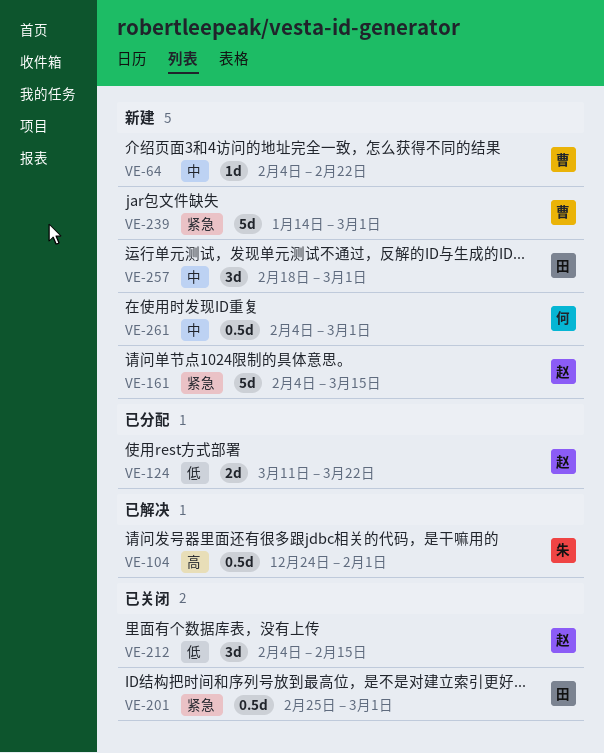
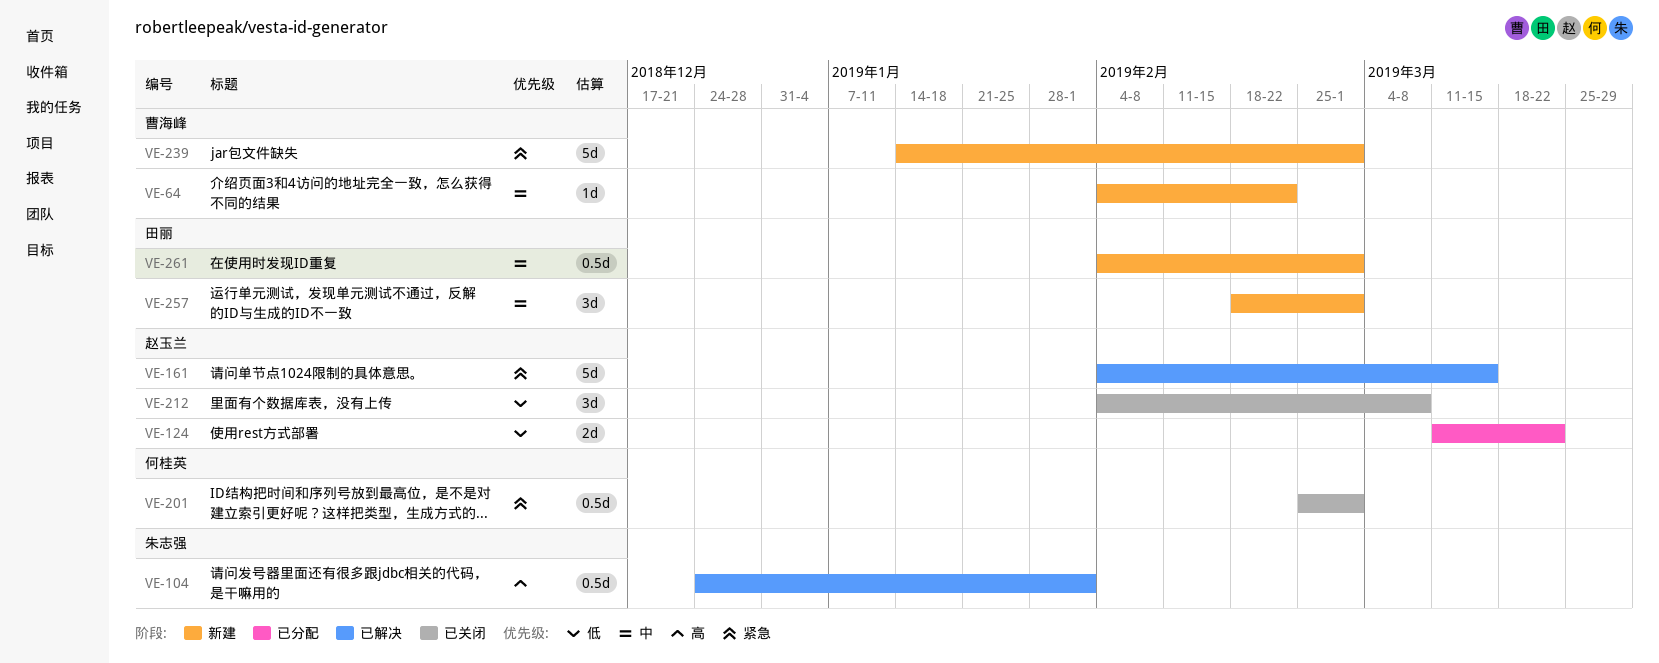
VE-161, status: 新建 -> 已解决
VE-201, owner: 田丽 -> 何桂英
VE-212, due: Feb 15 -> Mar 8
VE-261, owner: 何桂英 -> 田丽

